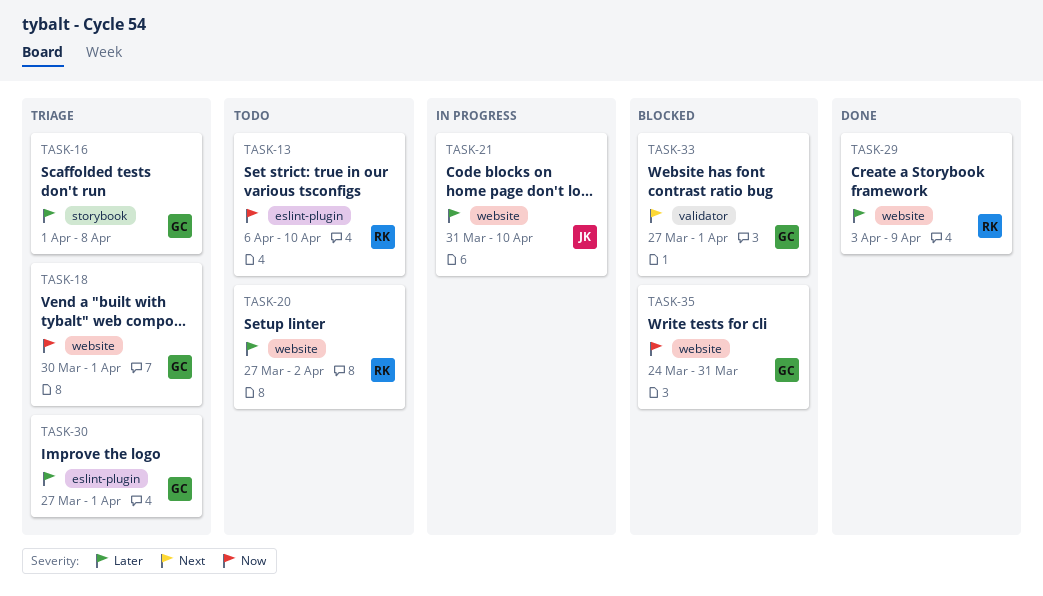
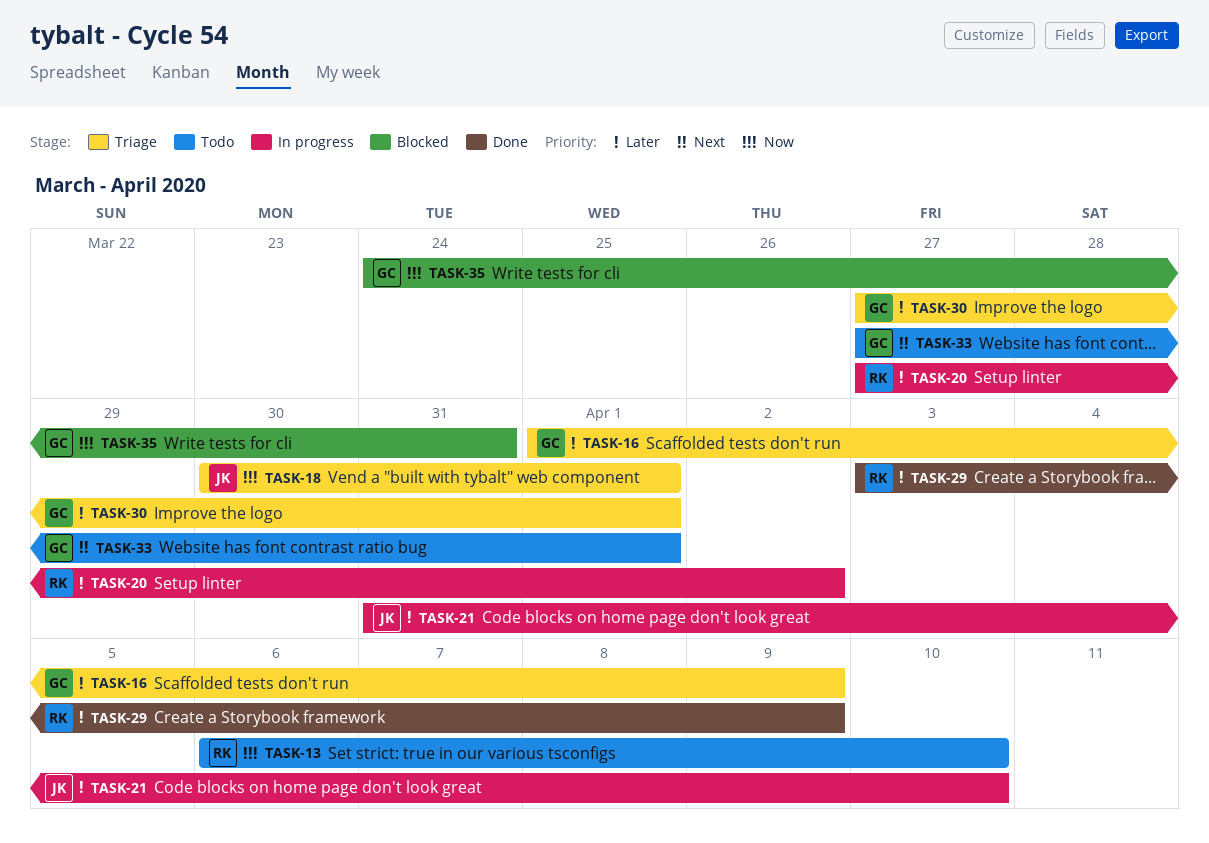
TASK-16, due: Apr 8 -> Apr 9
TASK-18, owner: GC -> JK
TASK-20, status: Todo -> In progress
TASK-33, status: Blocked -> Todo

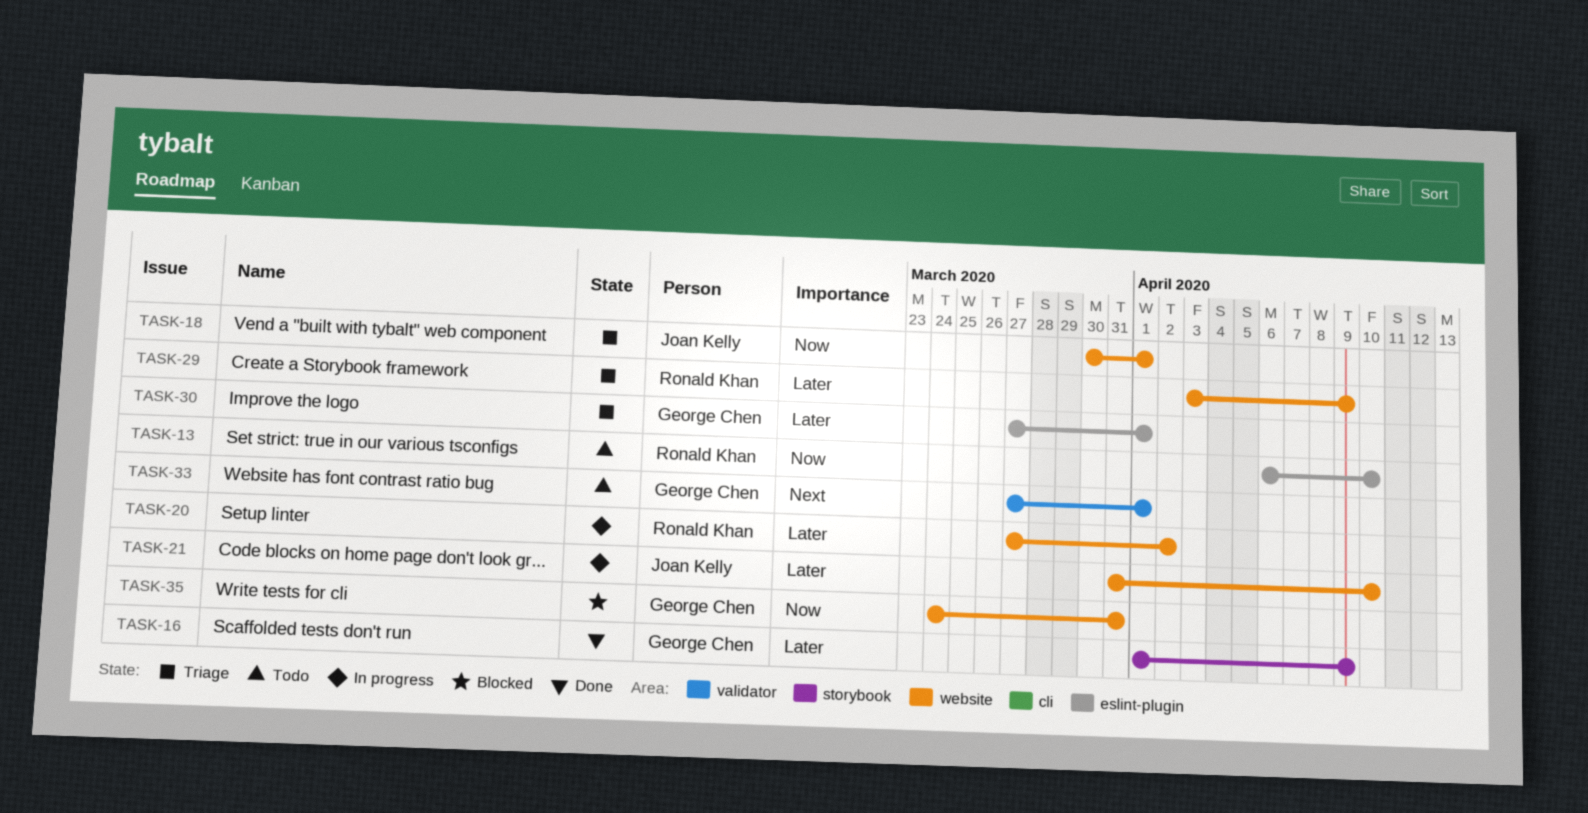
TASK-16, status: Triage -> Done
TASK-29, status: Done -> Triage

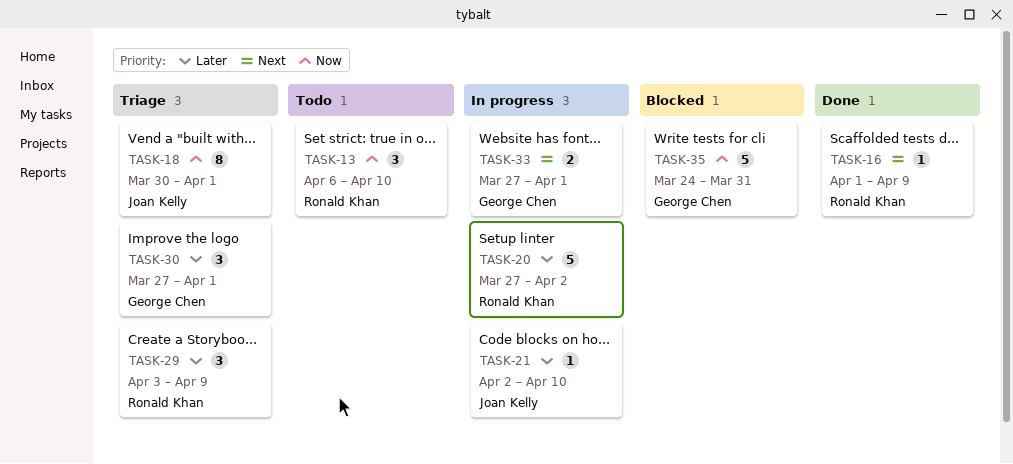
TASK-16, owner: George Chen -> Ronald Khan
TASK-16, priority: Later -> Next
TASK-21, start: Mar 31 -> Apr 2
TASK-33, status: Todo -> In progress

